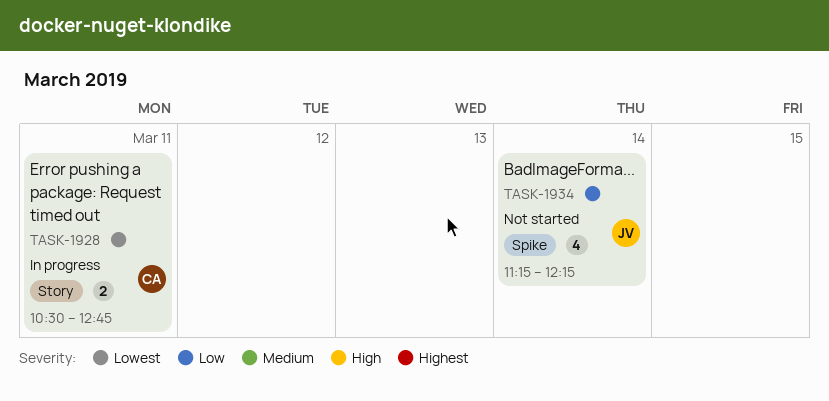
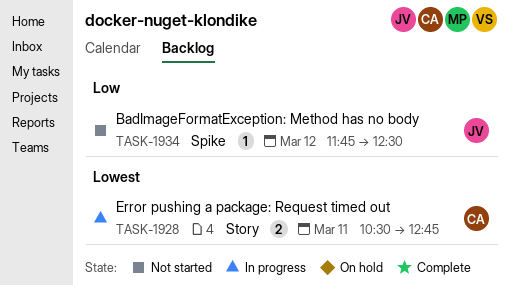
TASK-1934, estimate: 4 -> 1
TASK-1934, day: Mar 14 -> Mar 12
TASK-1934, begins: 11:15 -> 11:45
TASK-1934, ends: 12:15 -> 12:30

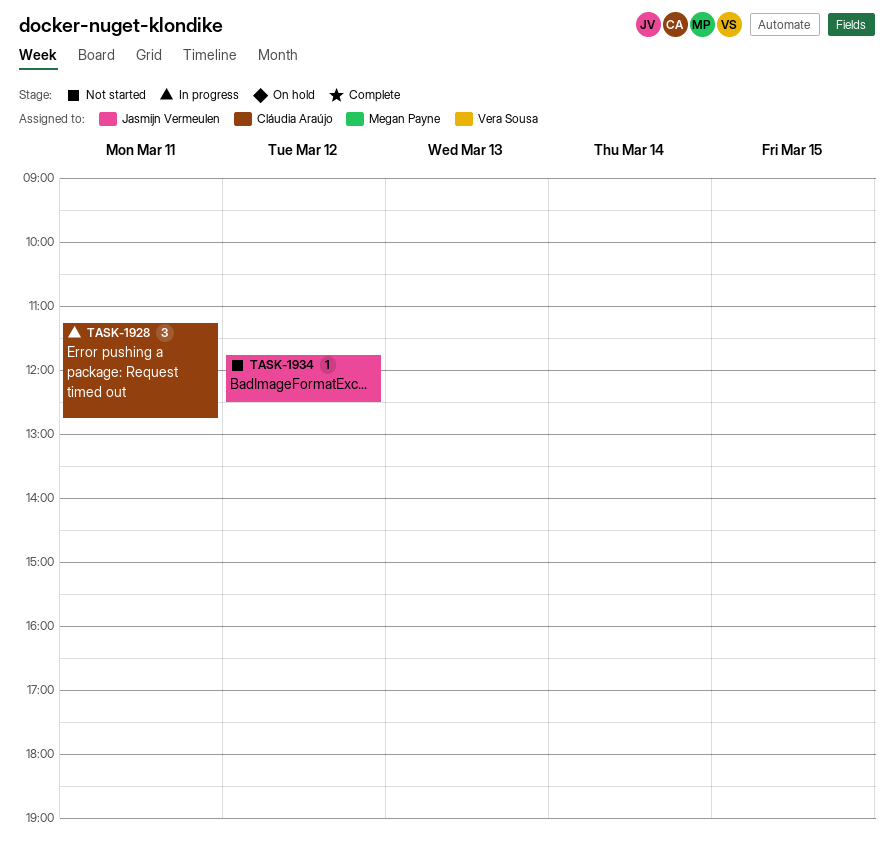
TASK-1928, estimate: 2 -> 3
TASK-1928, begins: 10:30 -> 11:15

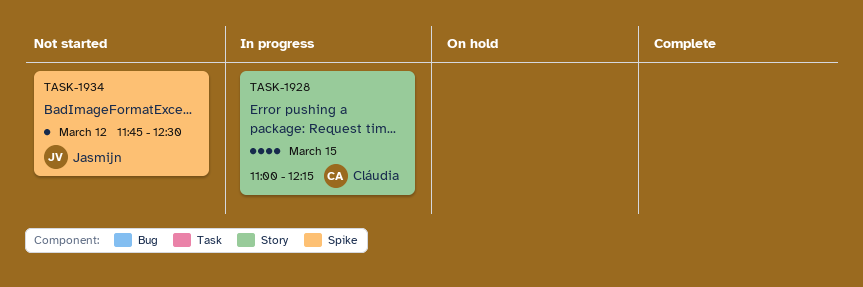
TASK-1928, estimate: 3 -> 4
TASK-1928, day: Mar 11 -> Mar 15
TASK-1928, begins: 11:15 -> 11:00
TASK-1928, ends: 12:45 -> 12:15

